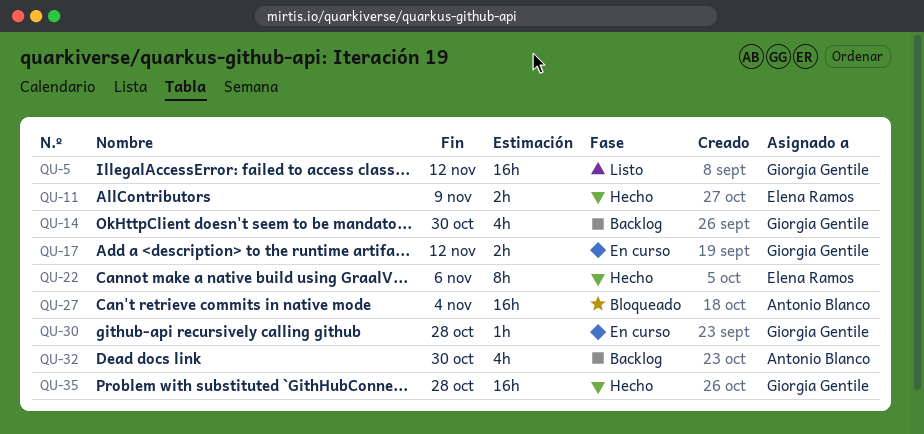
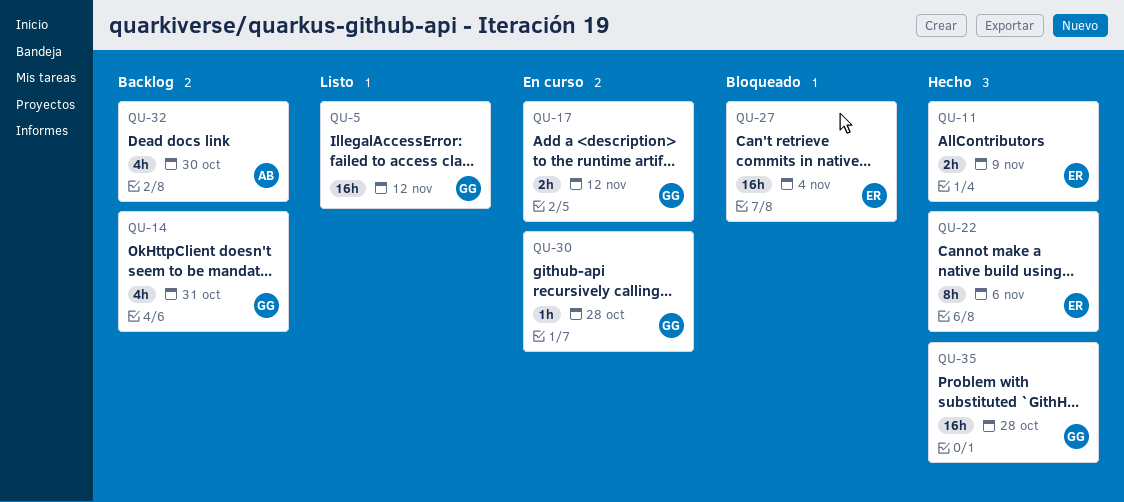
QU-14, due: Oct 30 -> Oct 31
QU-27, owner: Antonio Blanco -> Elena Ramos

